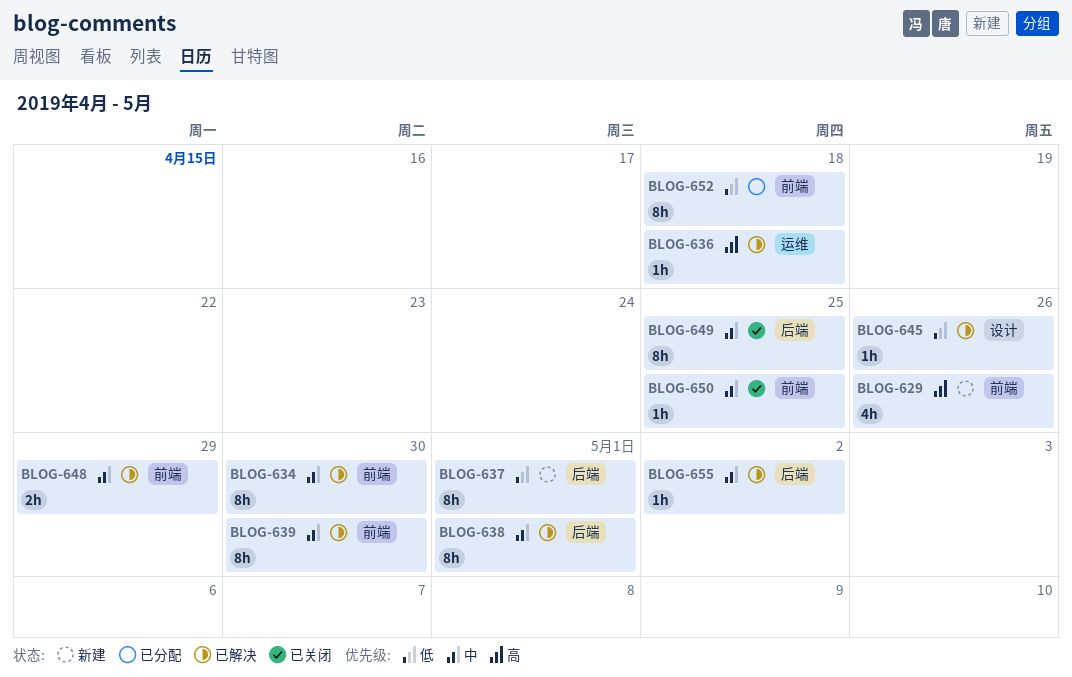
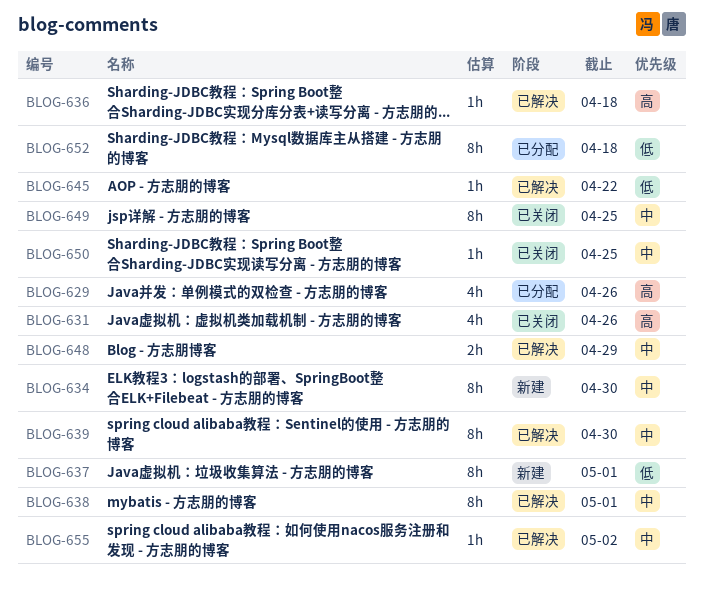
BLOG-629, status: 新建 -> 已分配
BLOG-631: none -> present
BLOG-634, status: 已解决 -> 新建
BLOG-645, due: Apr 26 -> Apr 22

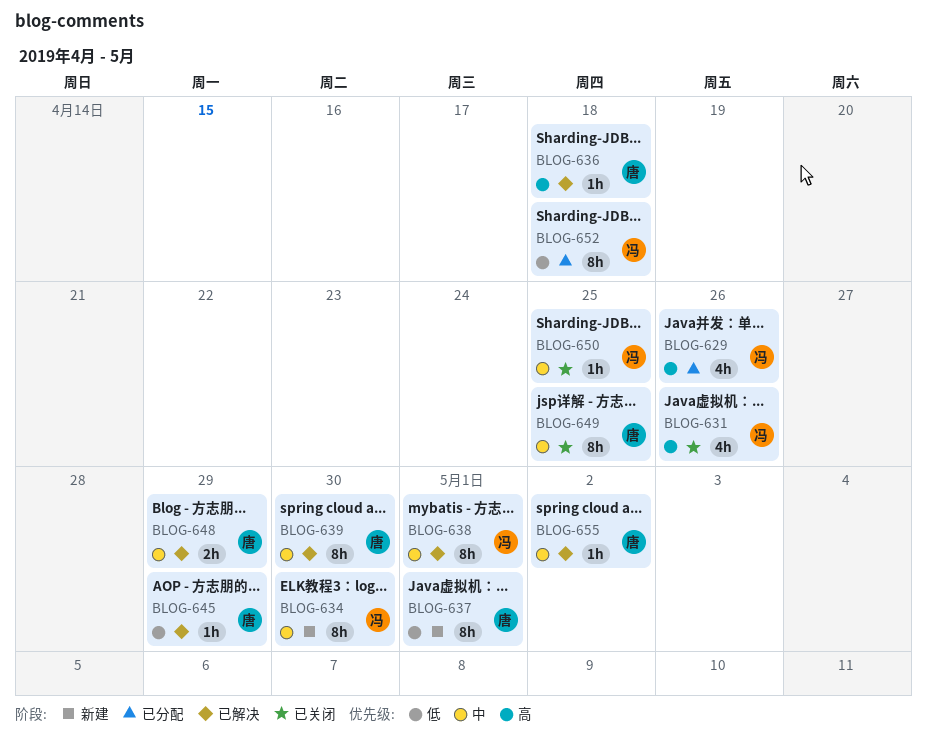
BLOG-645, due: Apr 22 -> Apr 29

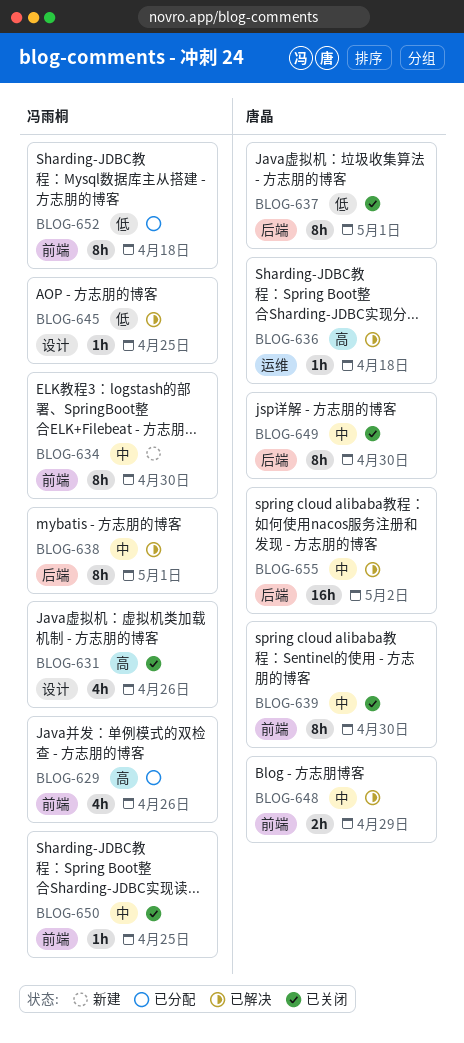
BLOG-637, status: 新建 -> 已关闭
BLOG-639, status: 已解决 -> 已关闭
BLOG-645, owner: 唐晶 -> 冯雨桐
BLOG-645, due: Apr 29 -> Apr 25
BLOG-649, due: Apr 25 -> Apr 30
BLOG-655, estimate: 1h -> 16h

